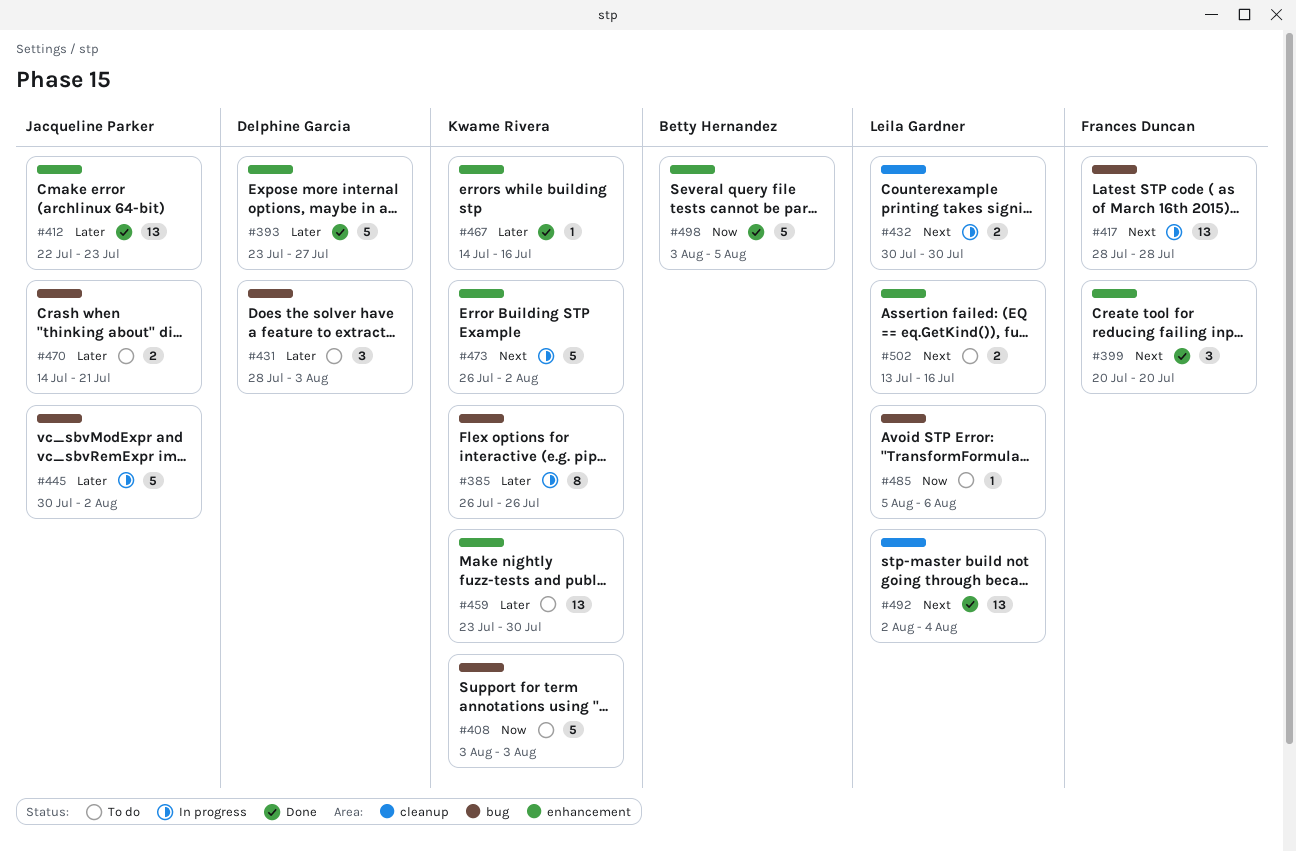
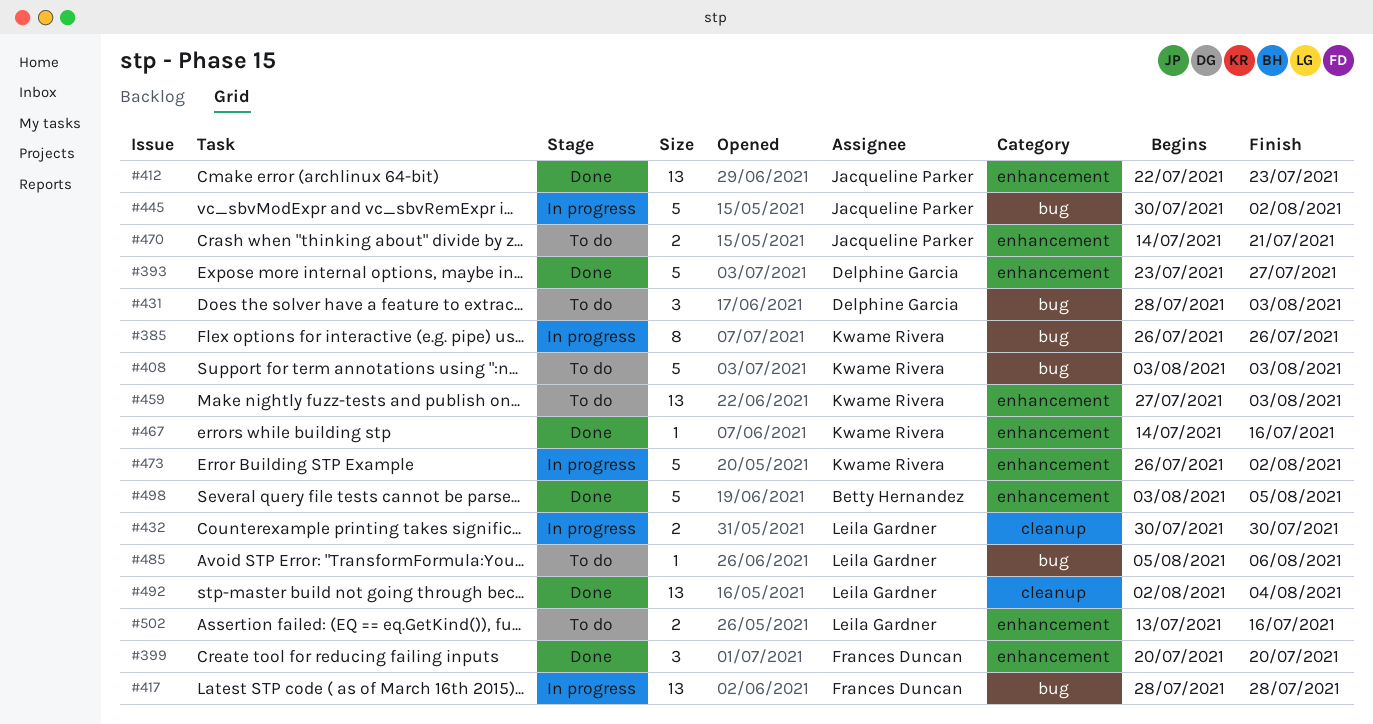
#459, start: Jul 23 -> Jul 27
#459, due: Jul 30 -> Aug 3
#470, label: bug -> enhancement

